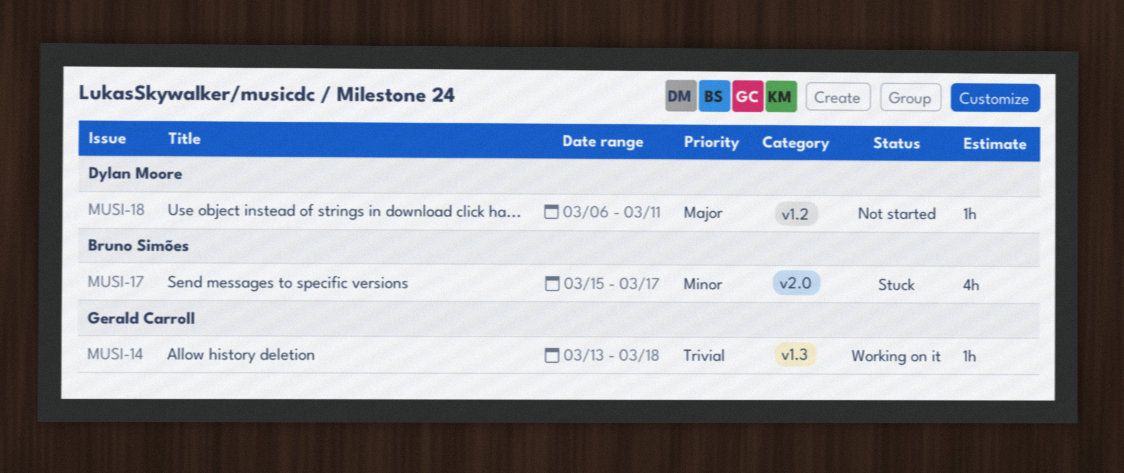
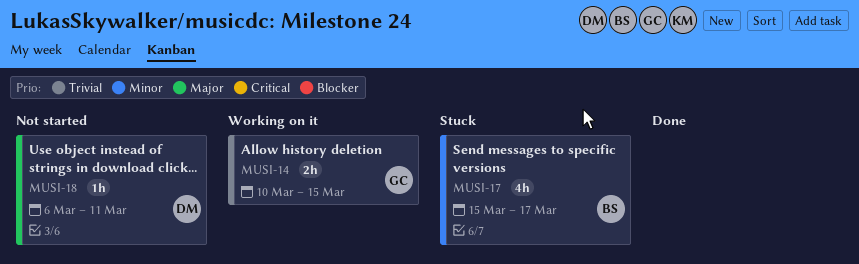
MUSI-14, estimate: 1h -> 2h
MUSI-14, start: Mar 13 -> Mar 10
MUSI-14, due: Mar 18 -> Mar 15

